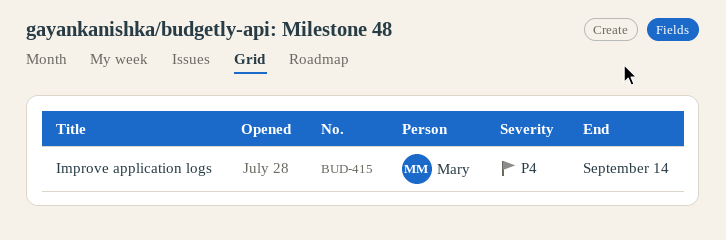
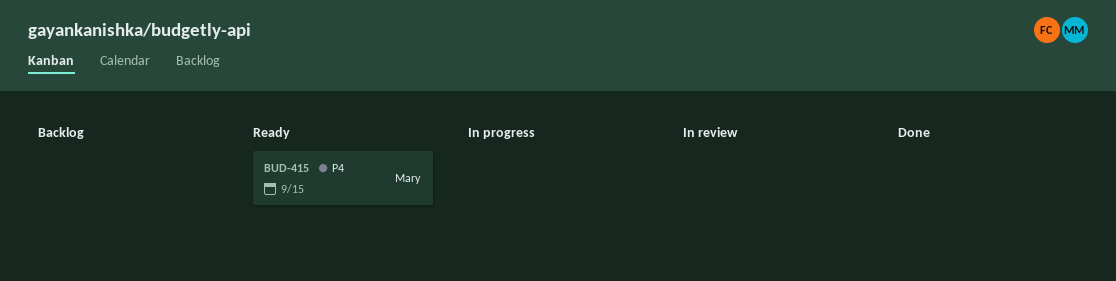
BUD-415, due: Sep 14 -> Sep 15

